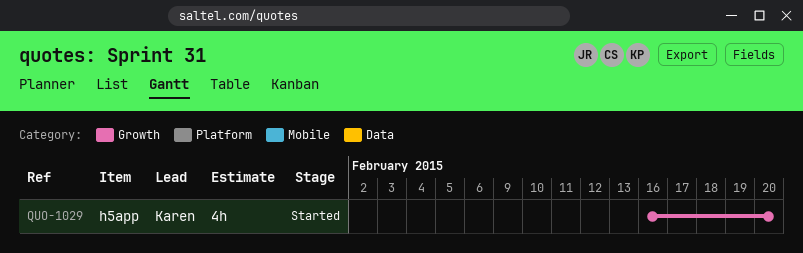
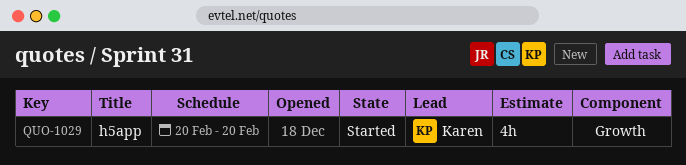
QUO-1029, start: Feb 16 -> Feb 20

